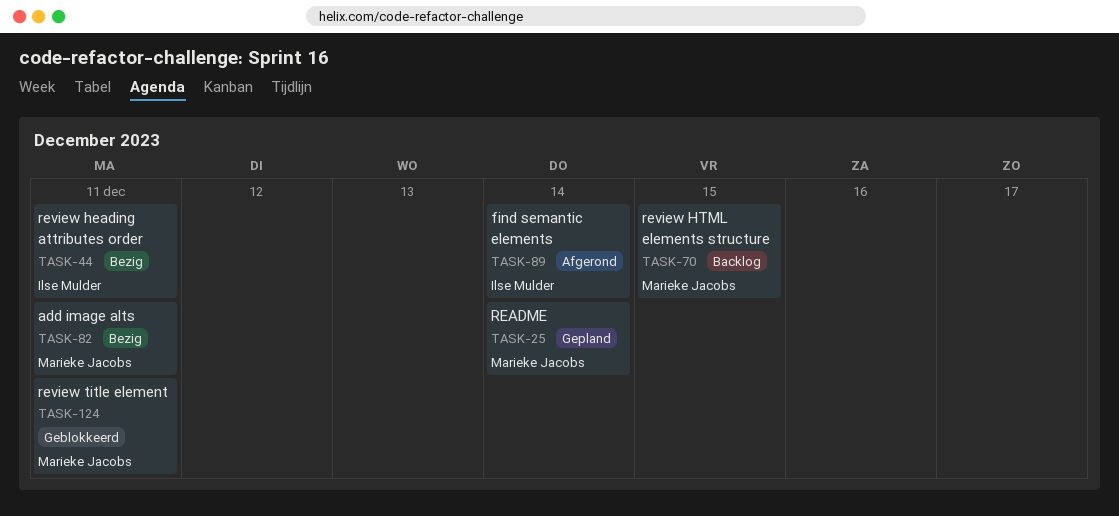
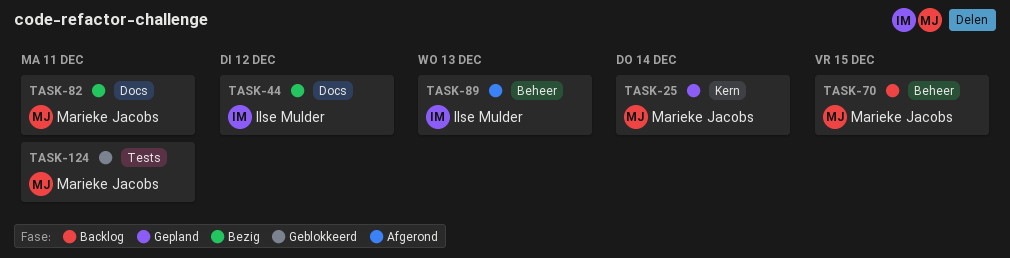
TASK-44, due: Dec 11 -> Dec 12
TASK-89, due: Dec 14 -> Dec 13

